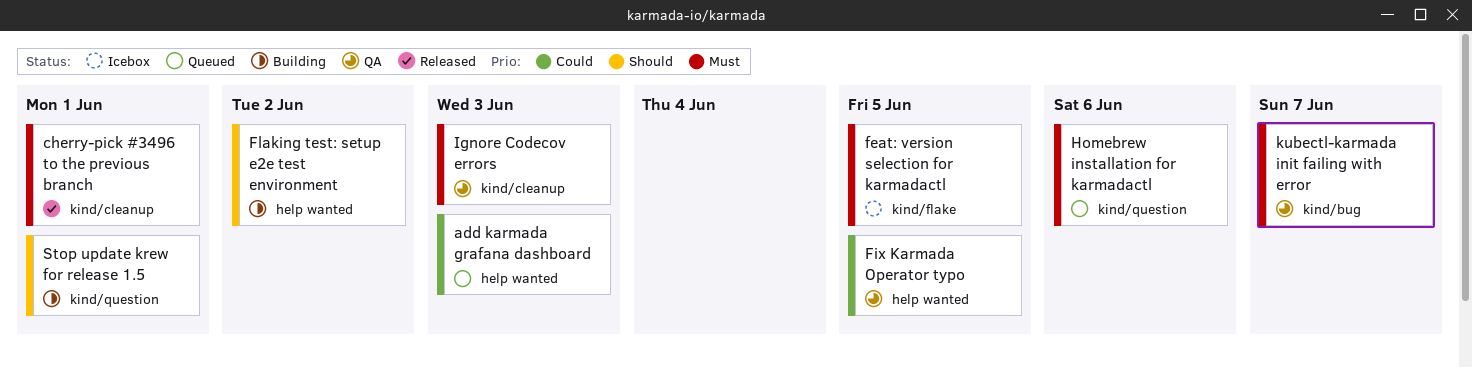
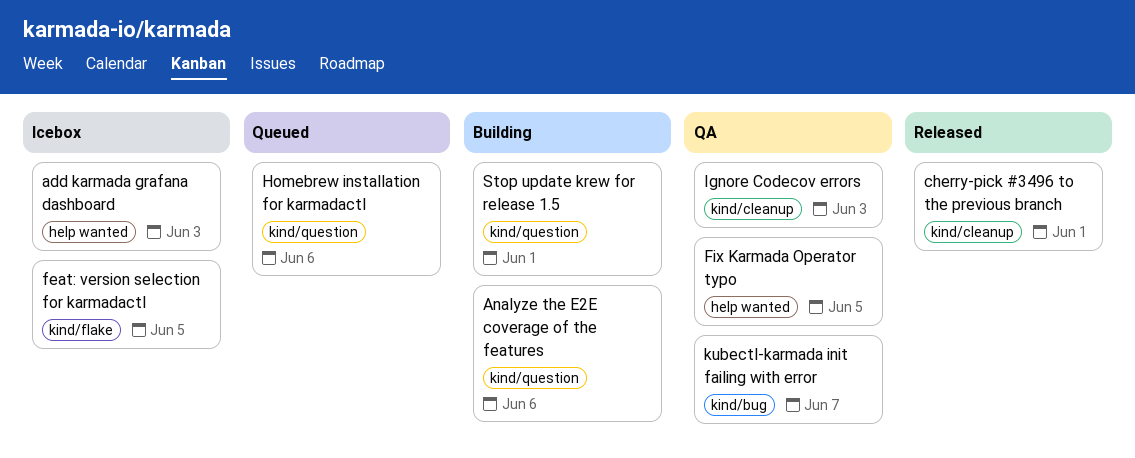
add karmada grafana dashboard, status: Queued -> Icebox
Analyze the E2E coverage of the features: none -> present
Flaking test: setup e2e test environment: present -> none

